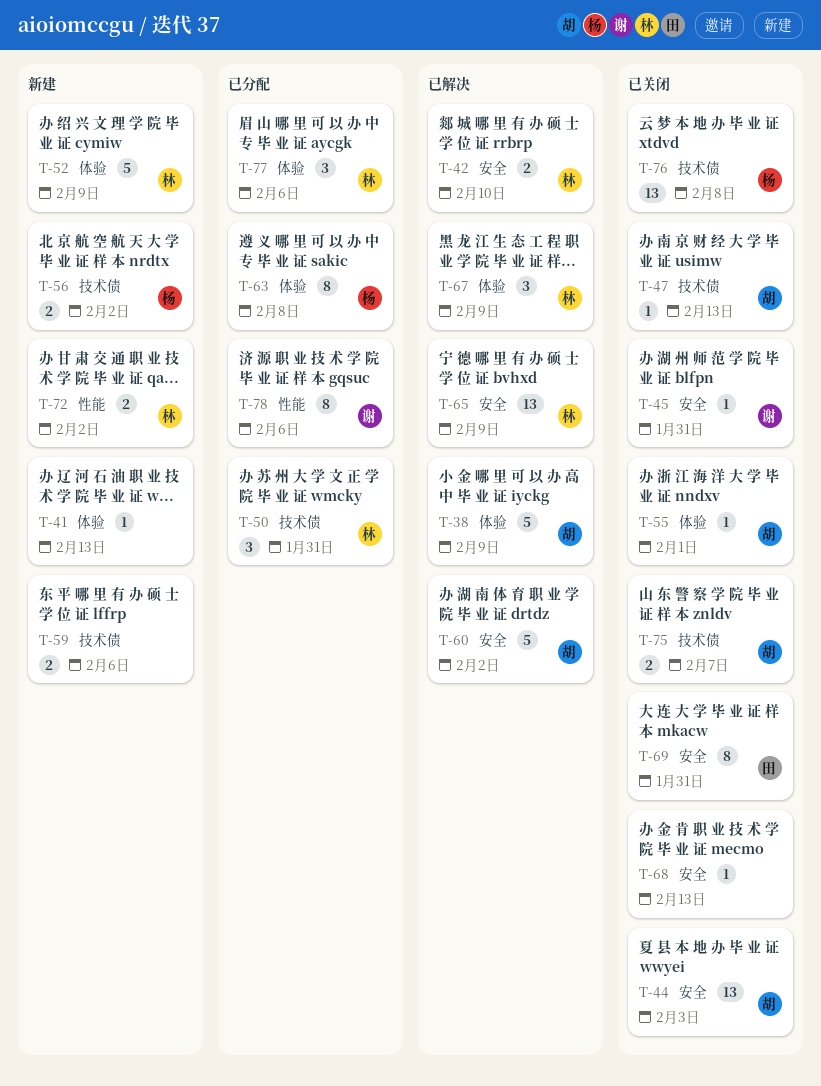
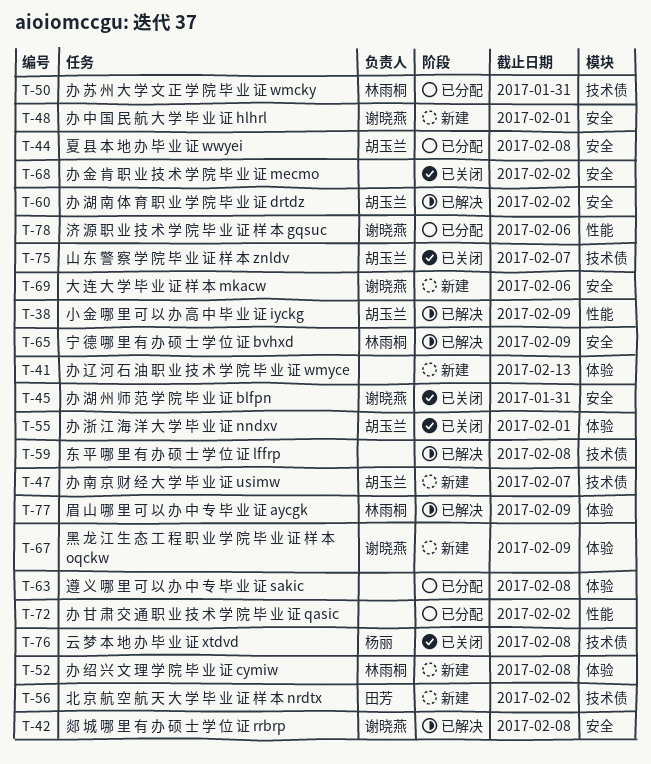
T-38, label: 体验 -> 性能
T-42, owner: 林雨桐 -> 谢晓燕
T-42, due: Feb 10 -> Feb 8
T-44, status: 已关闭 -> 已分配
T-44, due: Feb 3 -> Feb 8
T-47, status: 已关闭 -> 新建
T-47, due: Feb 13 -> Feb 7
T-48: none -> present
T-52, due: Feb 9 -> Feb 8
T-56, owner: 杨丽 -> 田芳
T-59, status: 新建 -> 已解决
T-59, due: Feb 6 -> Feb 8
T-63, owner: 杨丽 -> none
T-67, status: 已解决 -> 新建
T-67, owner: 林雨桐 -> 谢晓燕
T-68, due: Feb 13 -> Feb 2
T-69, status: 已关闭 -> 新建
T-69, owner: 田芳 -> 谢晓燕
T-69, due: Jan 31 -> Feb 6
T-72, status: 新建 -> 已分配
T-72, owner: 林雨桐 -> none
T-77, status: 已分配 -> 已解决
T-77, due: Feb 6 -> Feb 9

